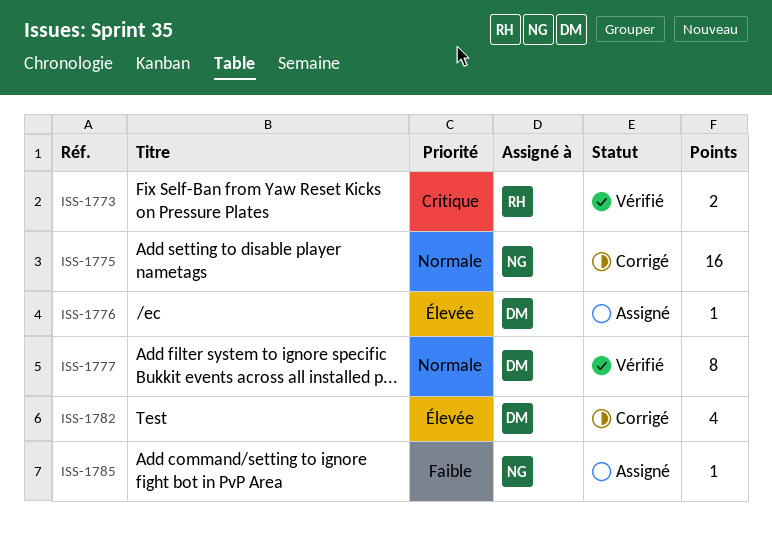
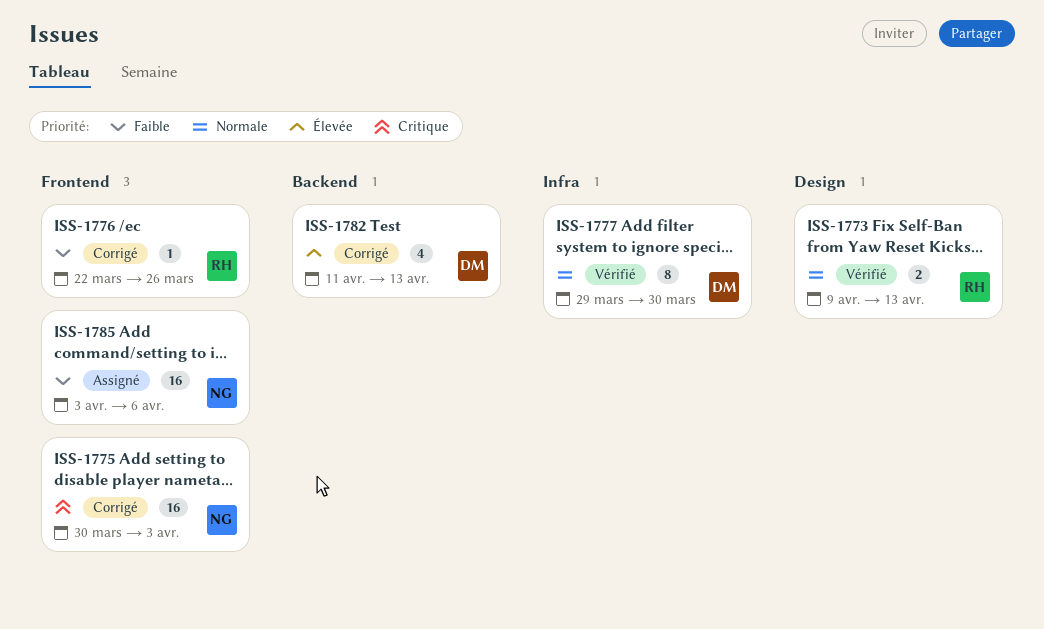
ISS-1773, priority: Critique -> Normale
ISS-1775, priority: Normale -> Critique
ISS-1776, status: Assigné -> Corrigé
ISS-1776, owner: DM -> RH
ISS-1776, priority: Élevée -> Faible
ISS-1785, estimate: 1 -> 16

